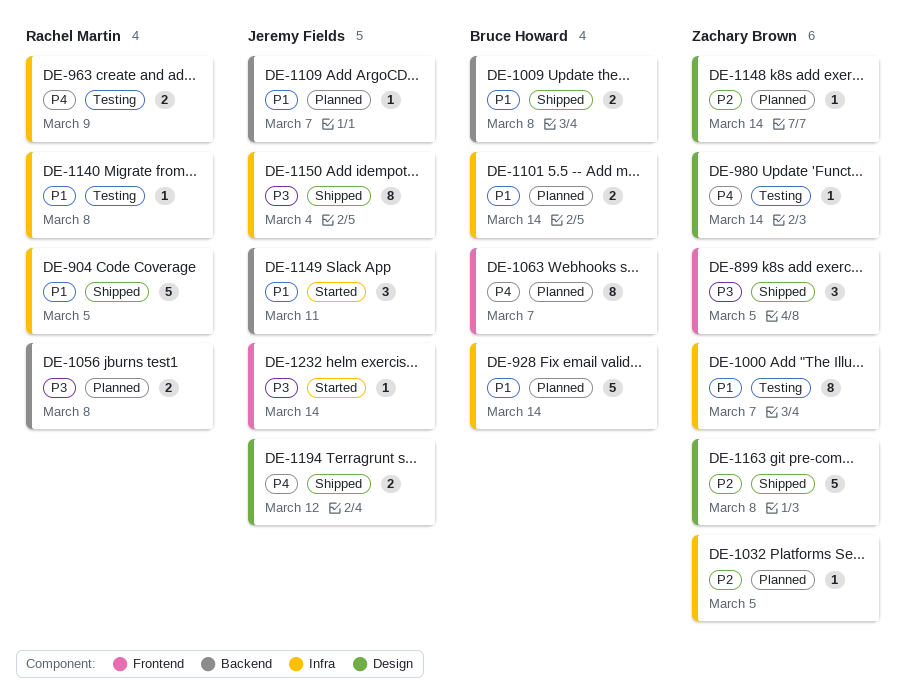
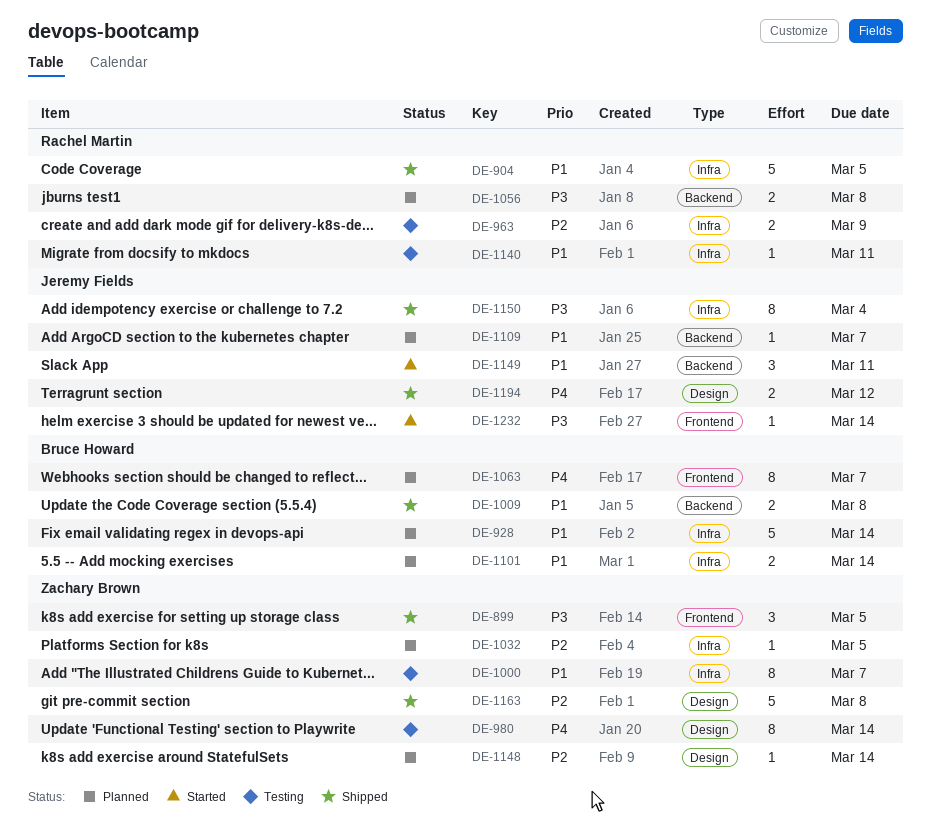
DE-963, priority: P4 -> P2
DE-980, estimate: 1 -> 8
DE-1140, due: Mar 8 -> Mar 11

